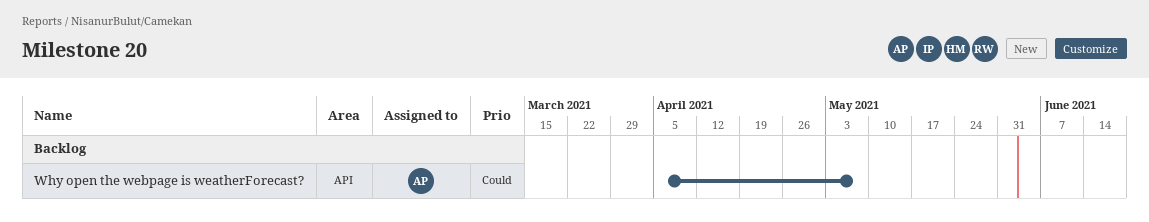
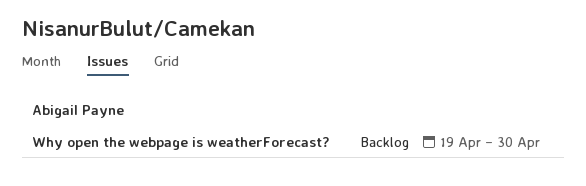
Why open the webpage is weatherForecast?, start: Apr 5 -> Apr 19
Why open the webpage is weatherForecast?, due: May 7 -> Apr 30

